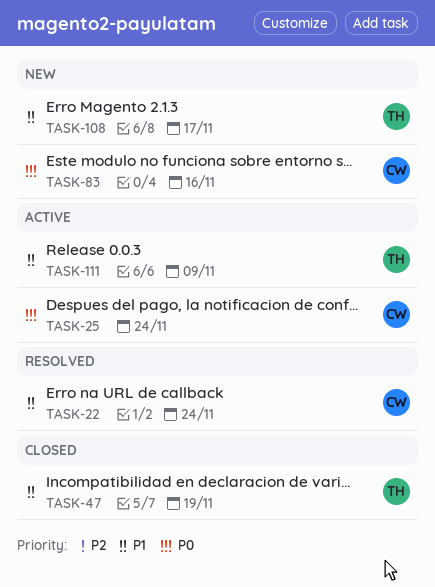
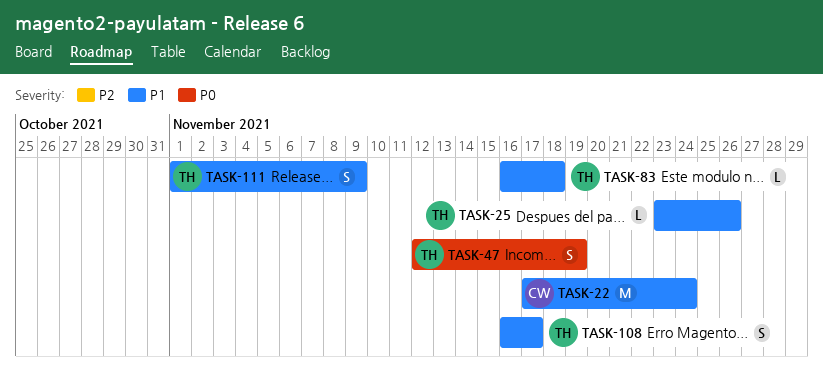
TASK-25, owner: CW -> TH
TASK-25, priority: P0 -> P1
TASK-25, due: Nov 24 -> Nov 26
TASK-47, priority: P1 -> P0
TASK-83, owner: CW -> TH
TASK-83, priority: P0 -> P1
TASK-83, due: Nov 16 -> Nov 18

